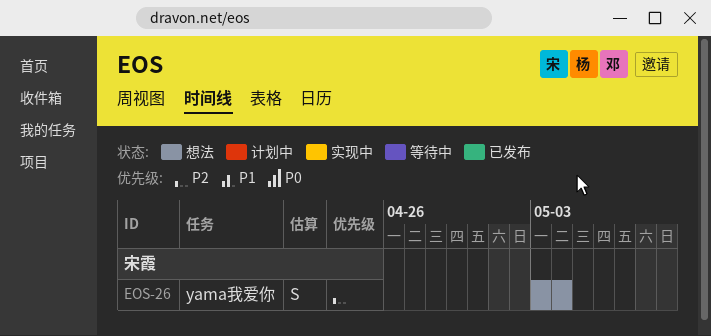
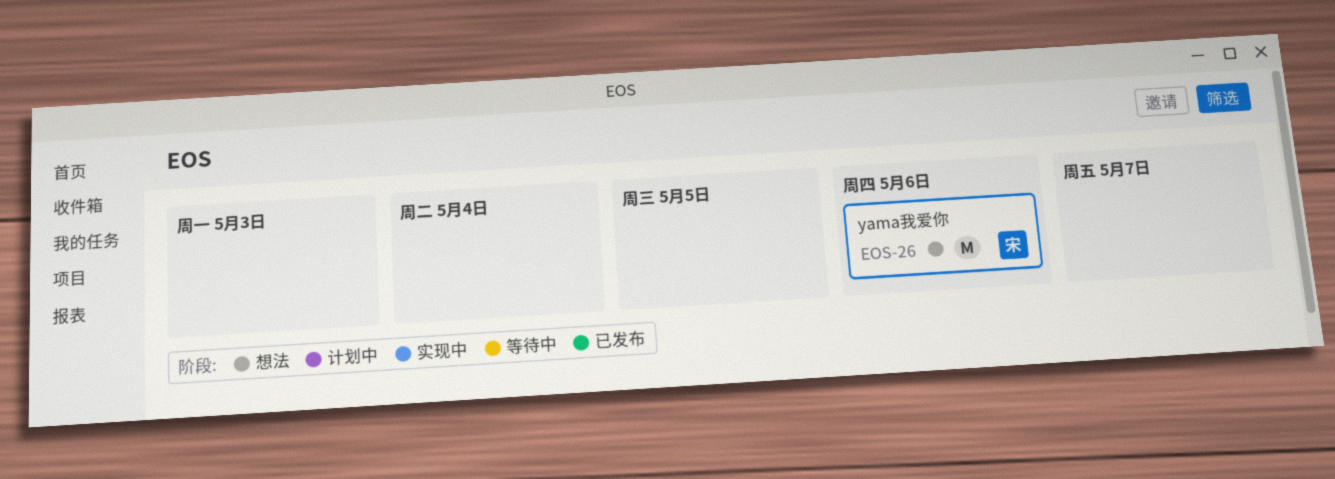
EOS-26, estimate: S -> M
EOS-26, due: May 4 -> May 6

